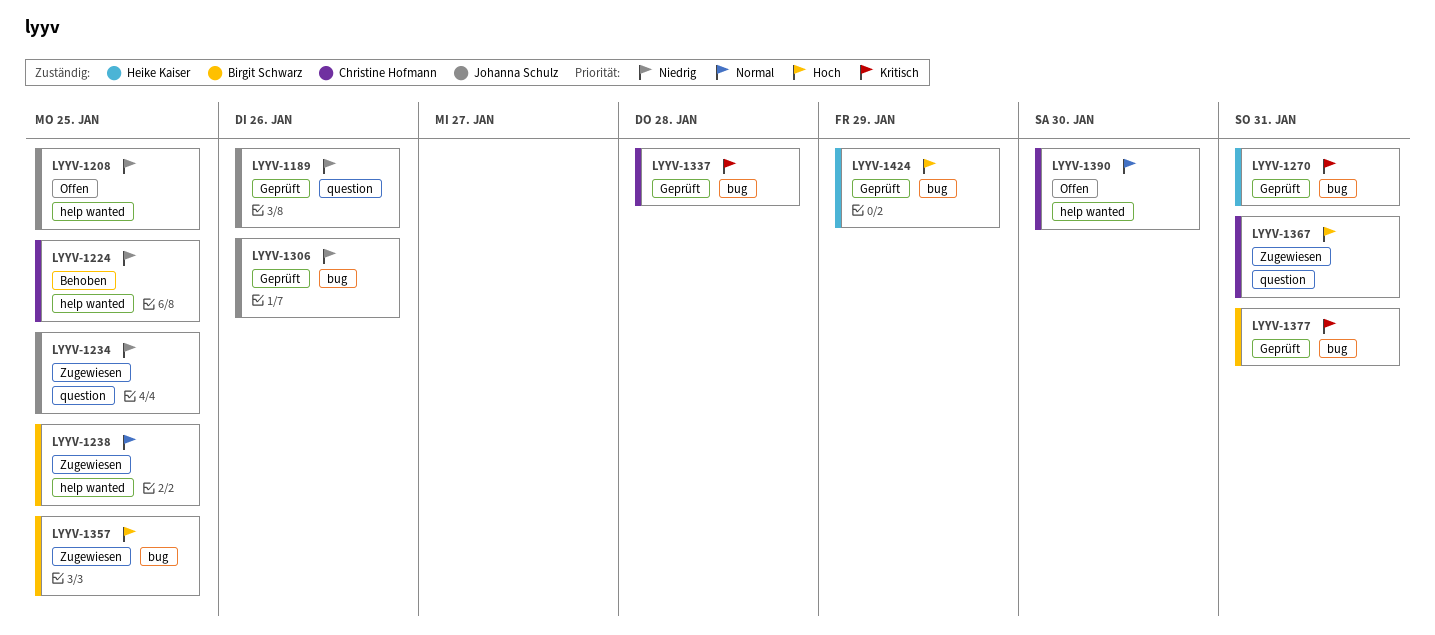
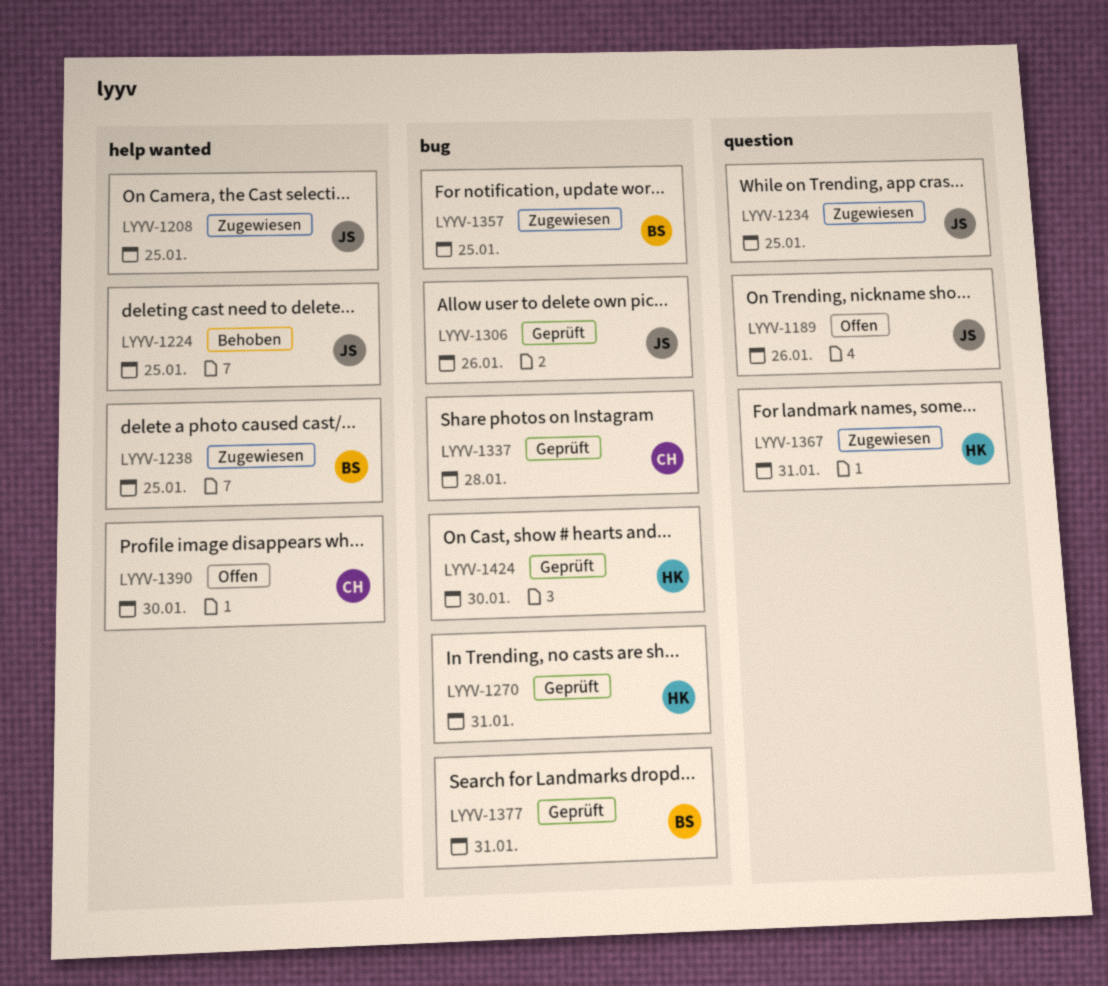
LYYV-1189, status: Geprüft -> Offen
LYYV-1208, status: Offen -> Zugewiesen
LYYV-1224, owner: Christine Hofmann -> Johanna Schulz
LYYV-1367, owner: Christine Hofmann -> Heike Kaiser
LYYV-1424, due: Jan 29 -> Jan 30

